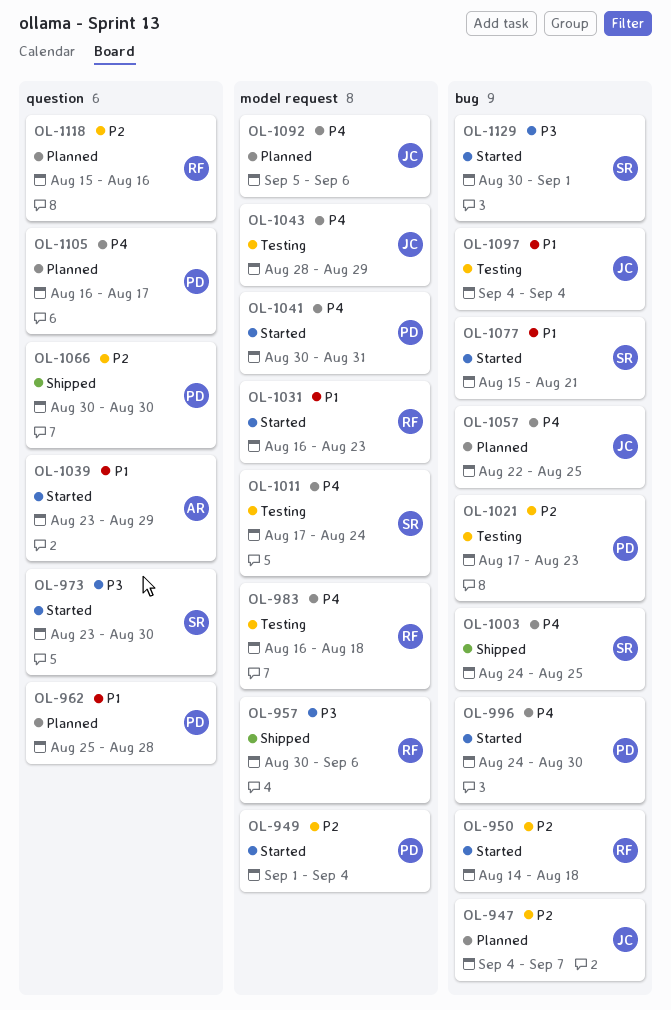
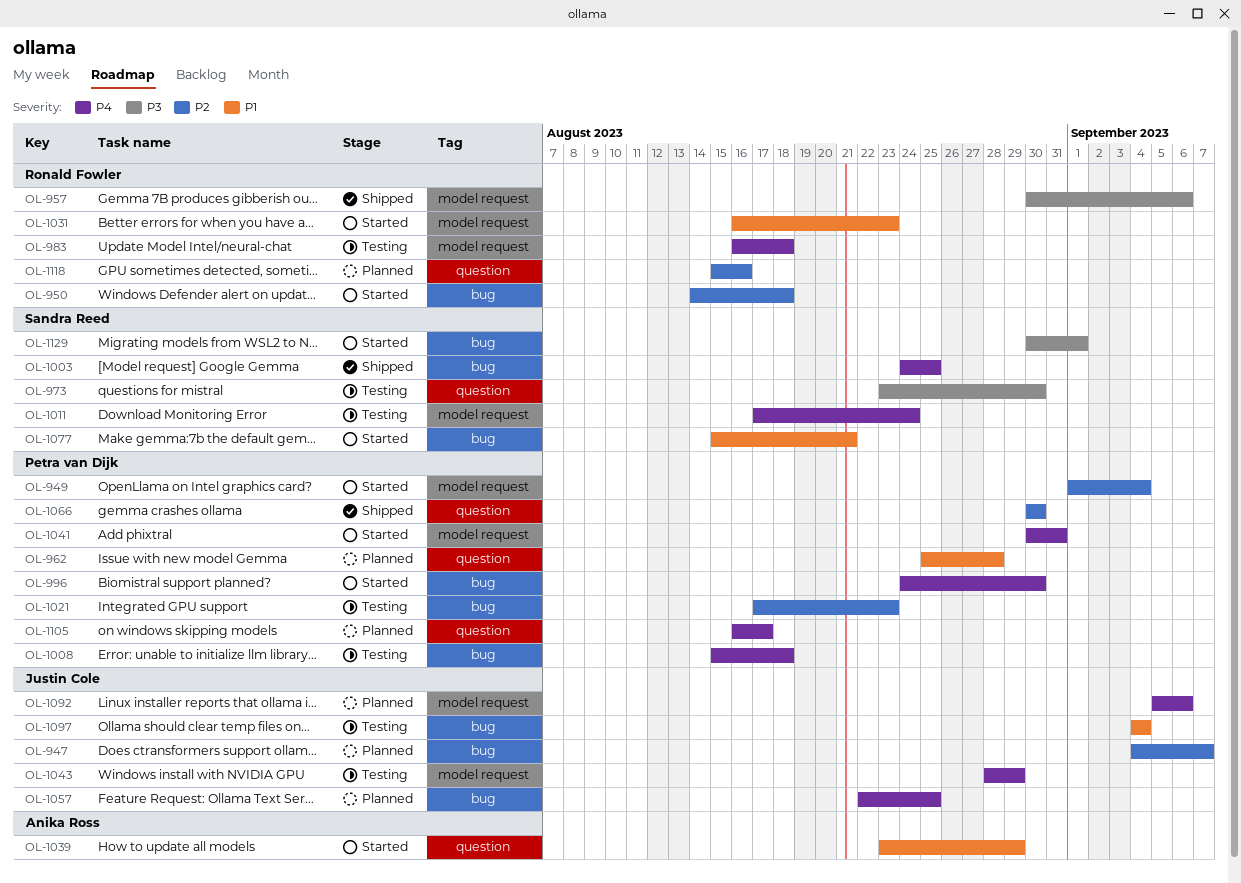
OL-973, status: Started -> Testing
OL-1008: none -> present

